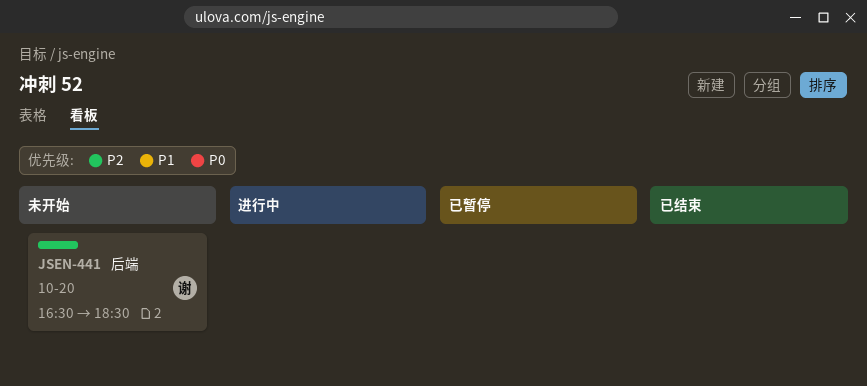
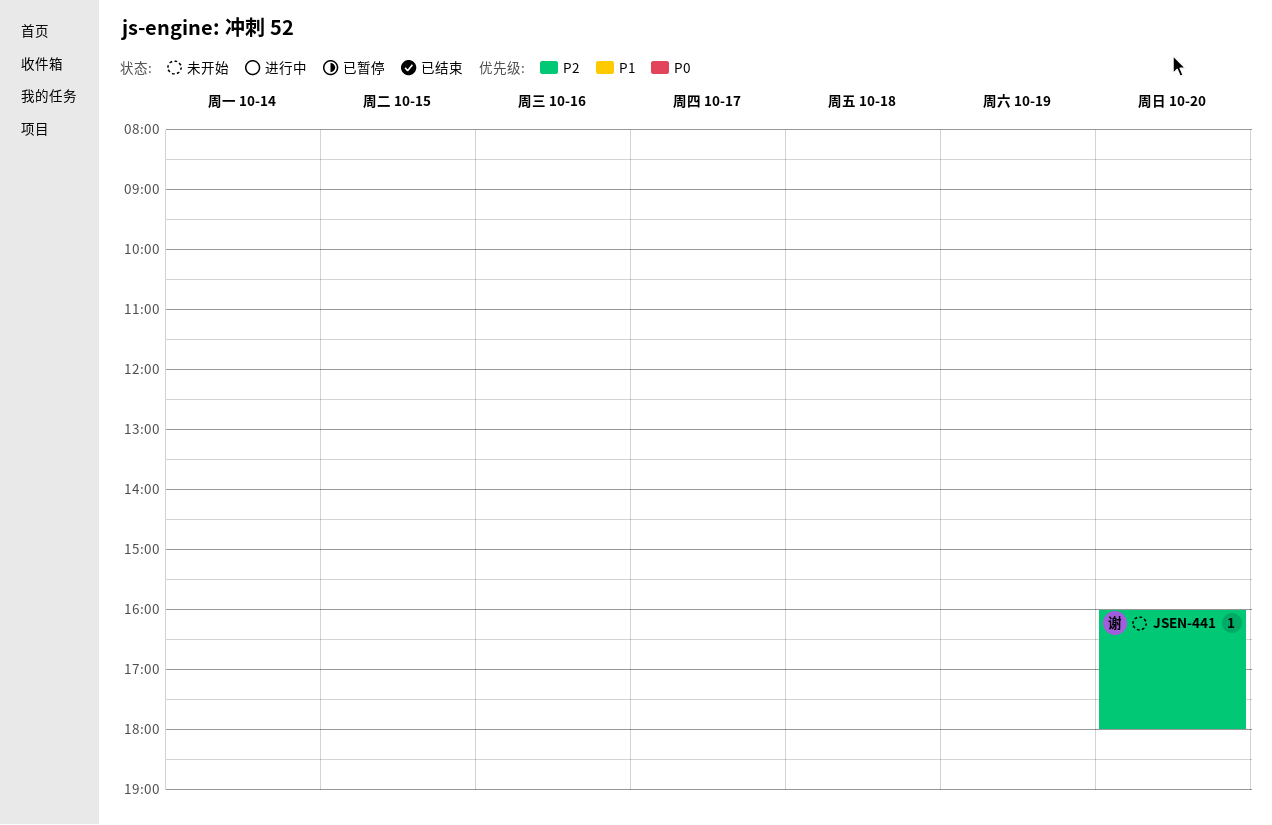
JSEN-441, begins: 16:30 -> 16:00
JSEN-441, ends: 18:30 -> 18:00

